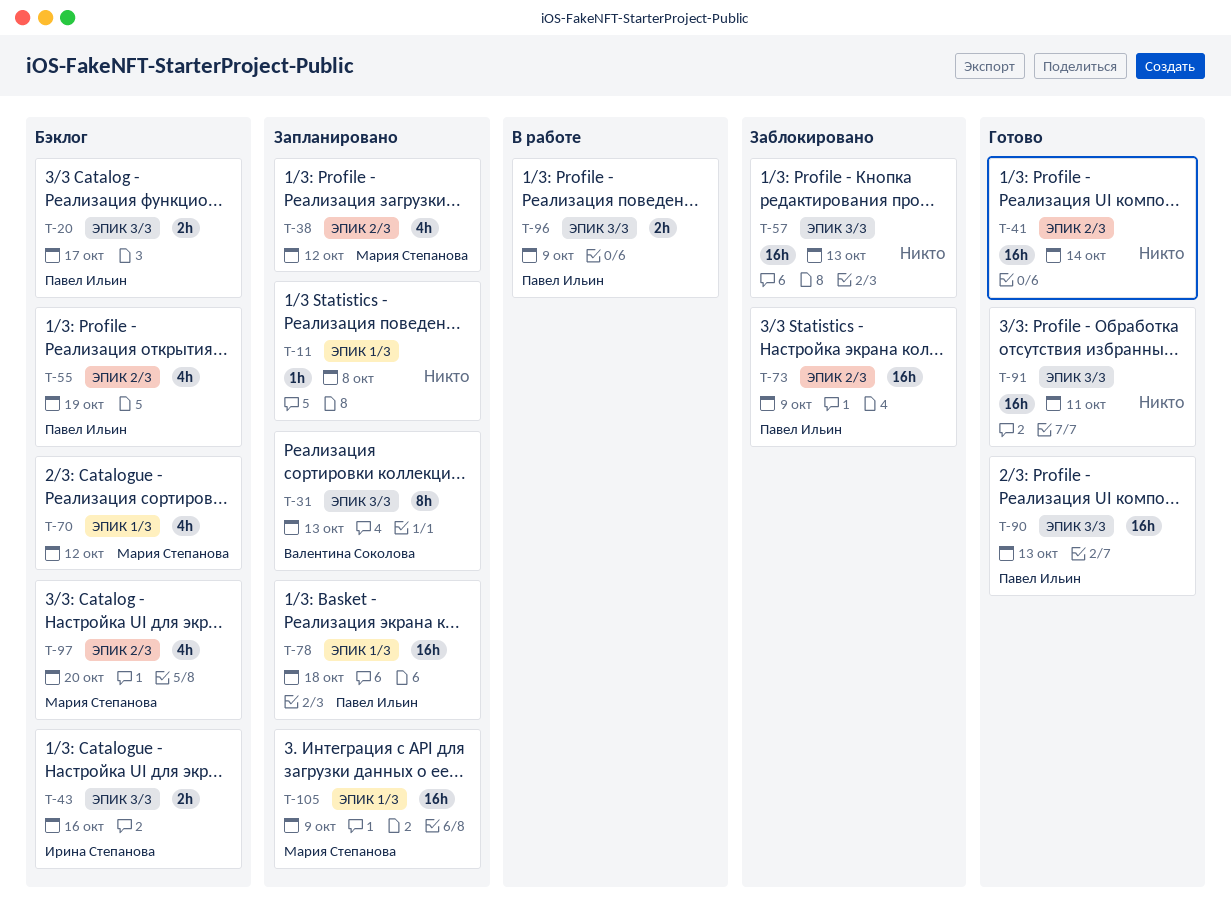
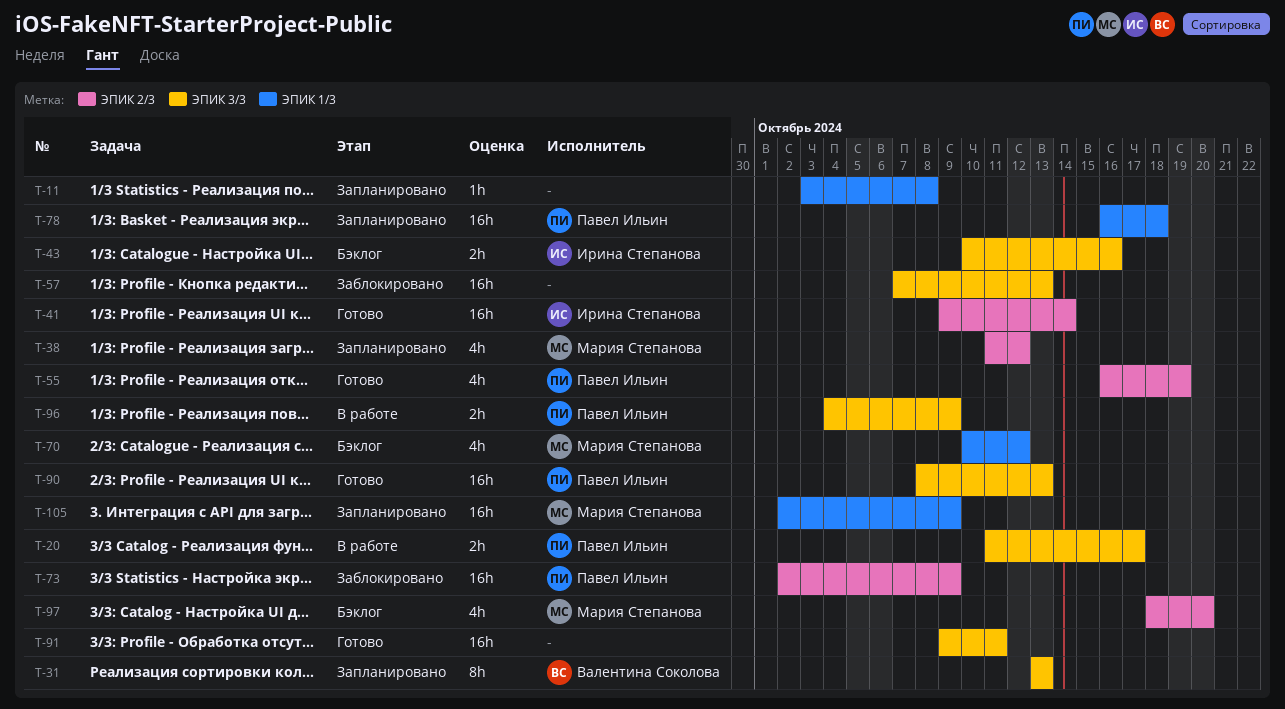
T-20, status: Бэклог -> В работе
T-41, owner: none -> Ирина Степанова
T-55, status: Бэклог -> Готово

